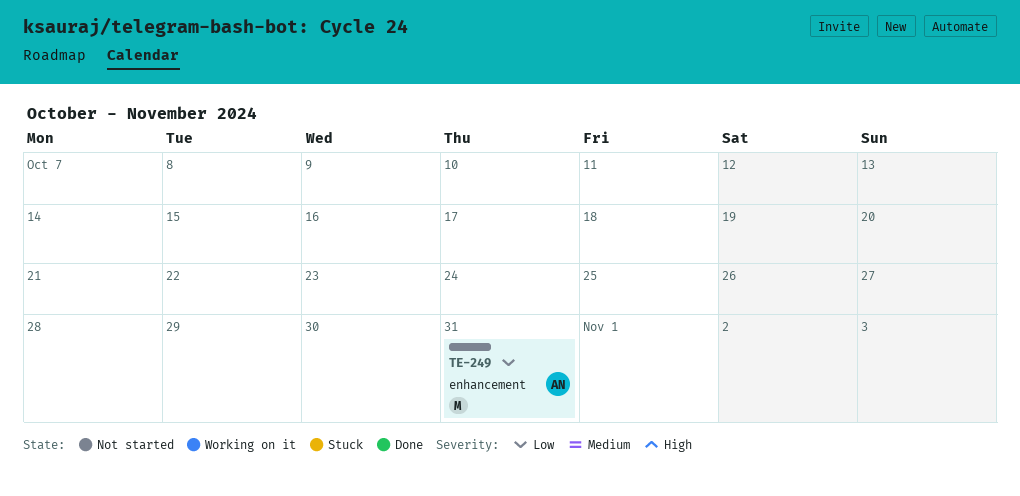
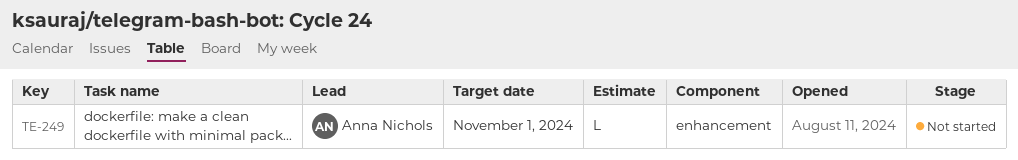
TE-249, estimate: M -> L
TE-249, due: Oct 31 -> Nov 1

